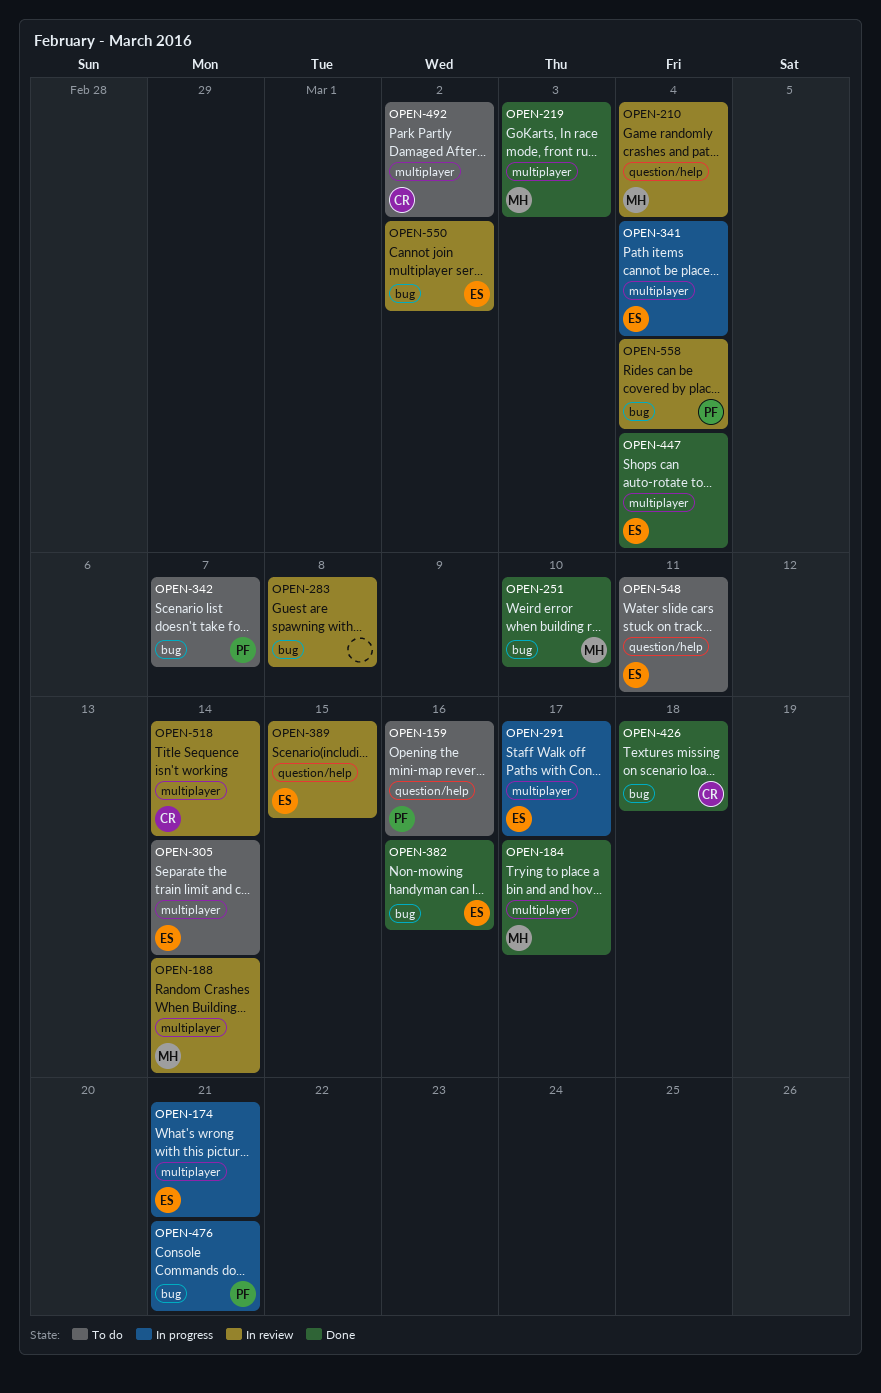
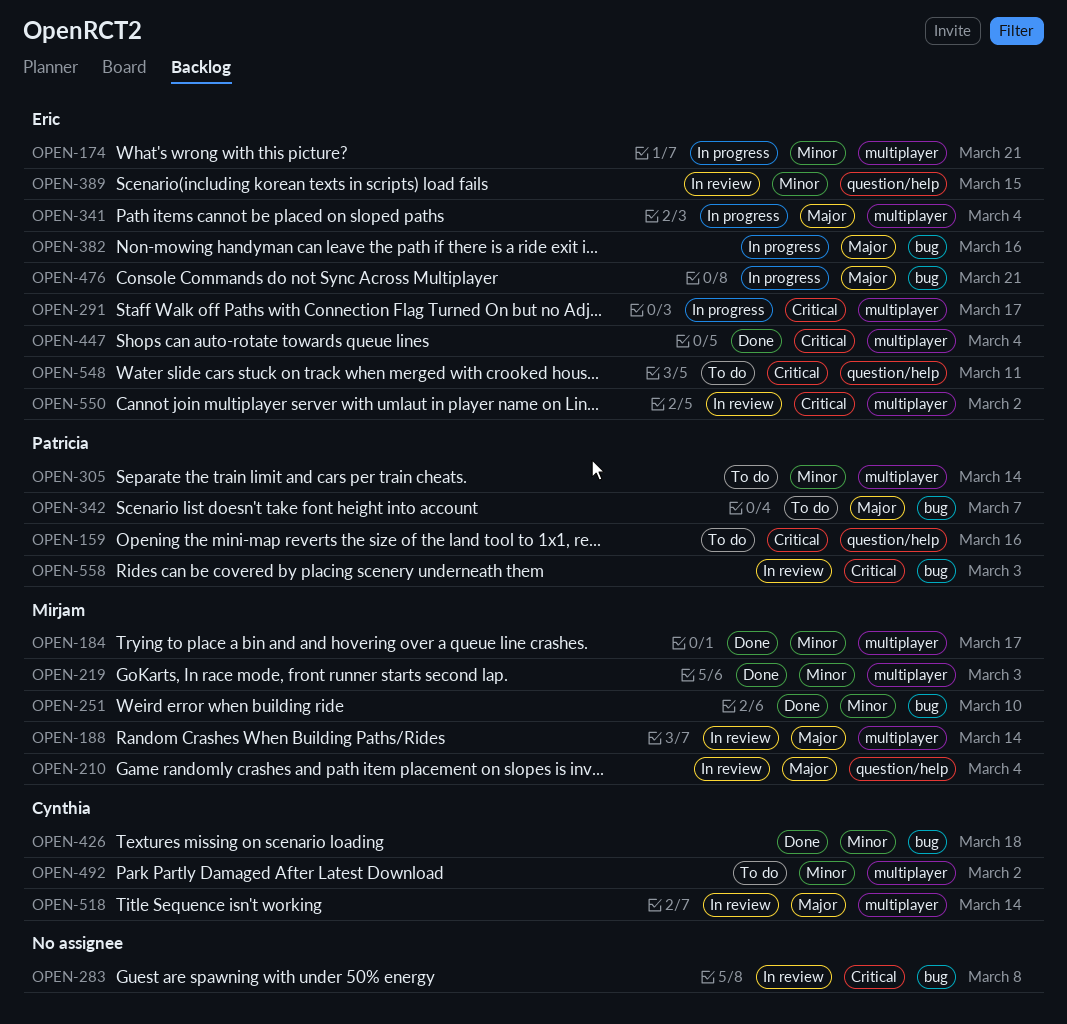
OPEN-305, owner: Eric -> Patricia
OPEN-382, status: Done -> In progress
OPEN-476, owner: Patricia -> Eric
OPEN-550, label: bug -> multiplayer
OPEN-558, due: Mar 4 -> Mar 3

